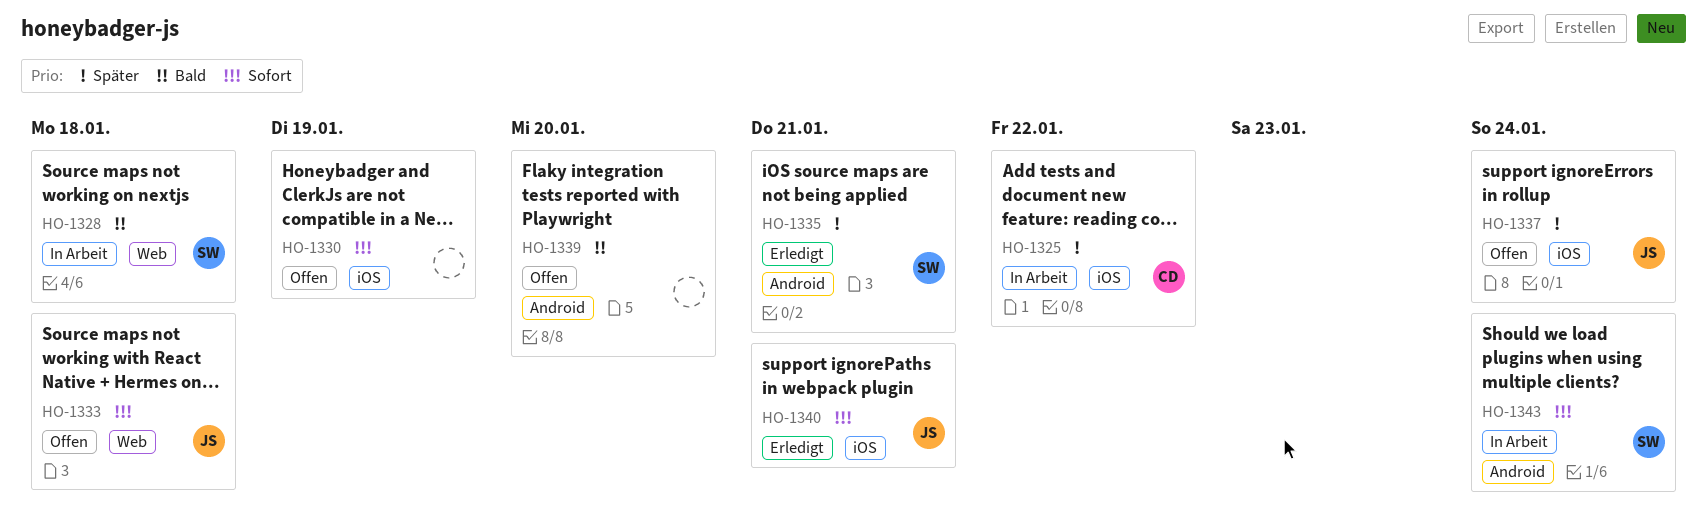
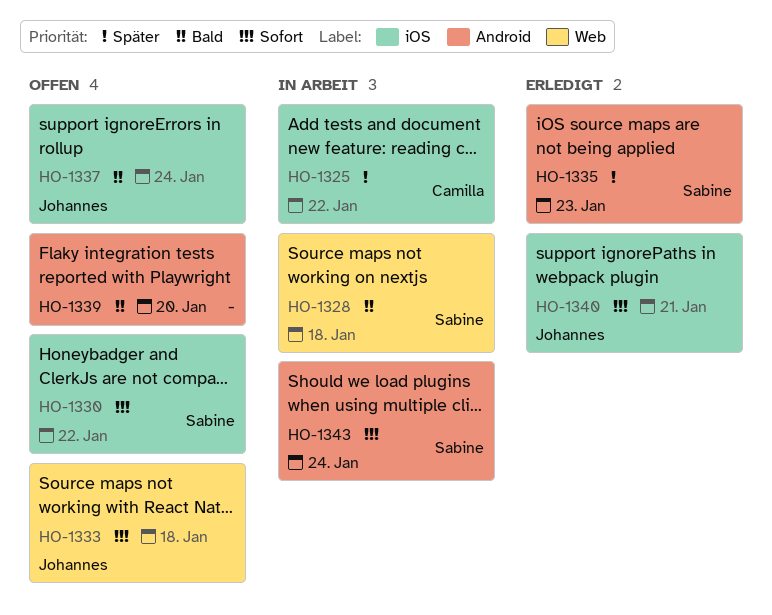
HO-1330, owner: none -> Sabine
HO-1330, due: Jan 19 -> Jan 22
HO-1335, due: Jan 21 -> Jan 23
HO-1337, priority: Später -> Bald

